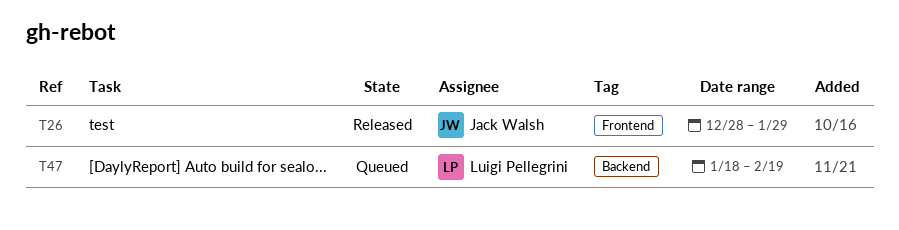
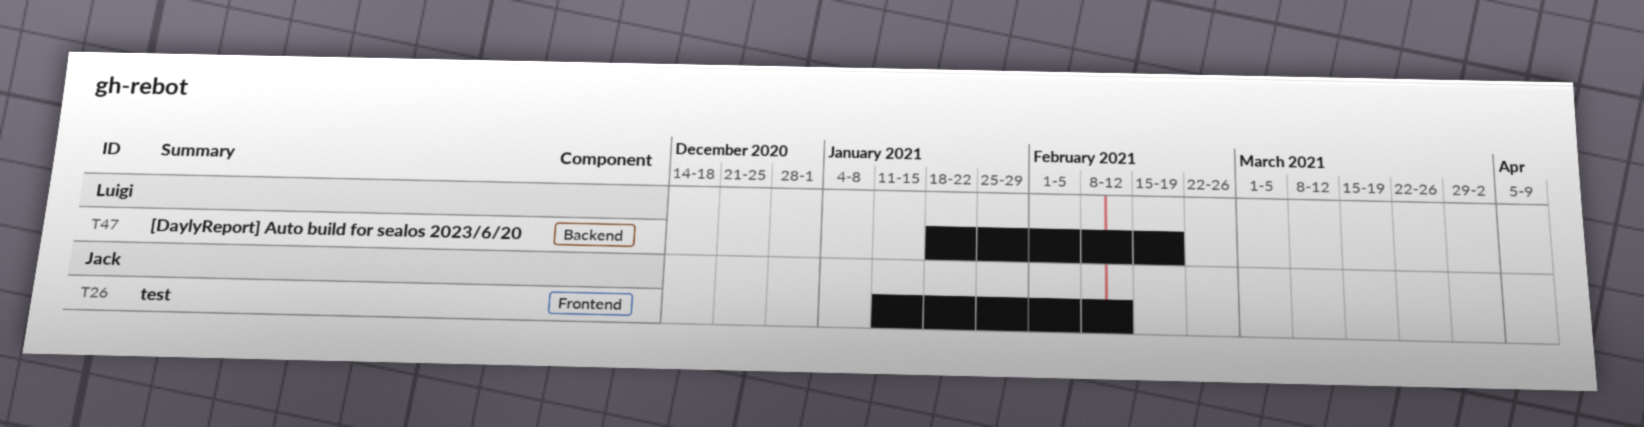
T26, start: Dec 28 -> Jan 11
T26, due: Jan 29 -> Feb 12

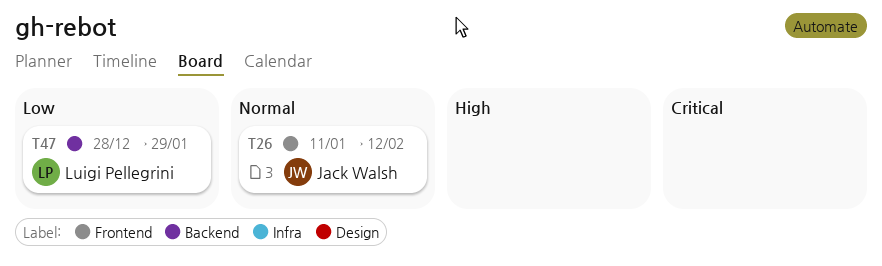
T47, start: Jan 18 -> Dec 28
T47, due: Feb 19 -> Jan 29

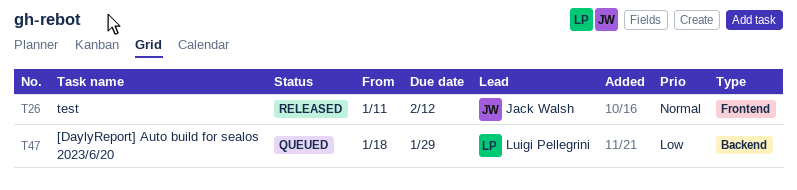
T47, start: Dec 28 -> Jan 18

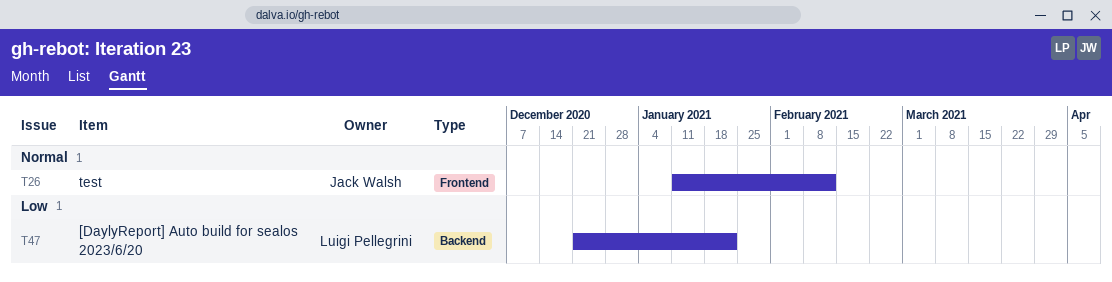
T47, start: Jan 18 -> Dec 21
T47, due: Jan 29 -> Jan 22

